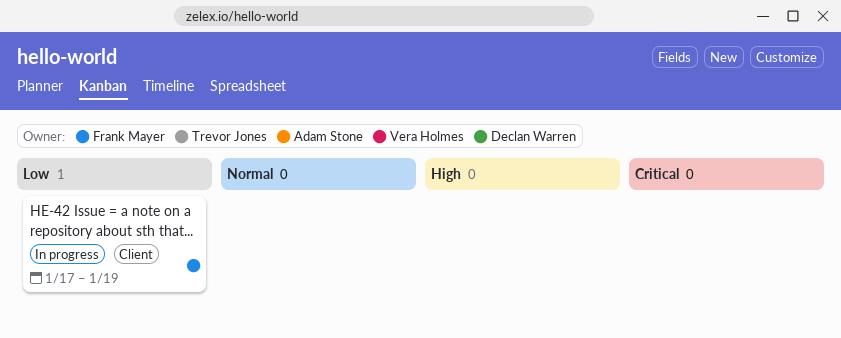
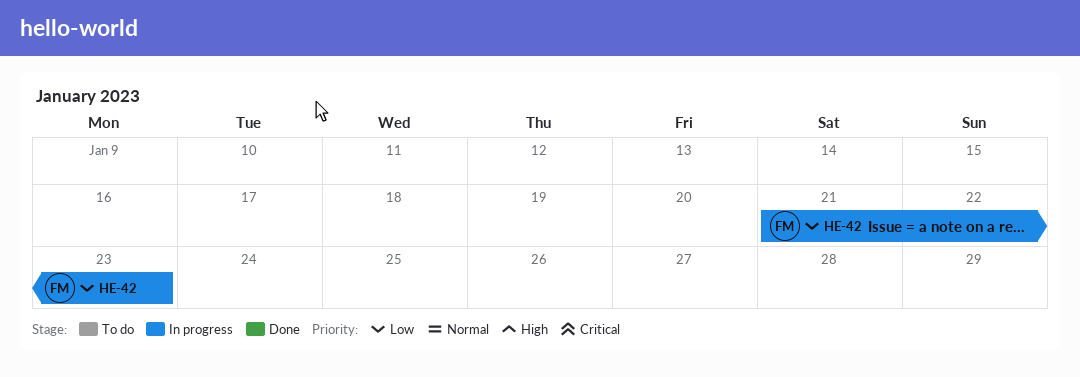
HE-42, start: Jan 17 -> Jan 21
HE-42, due: Jan 19 -> Jan 23

